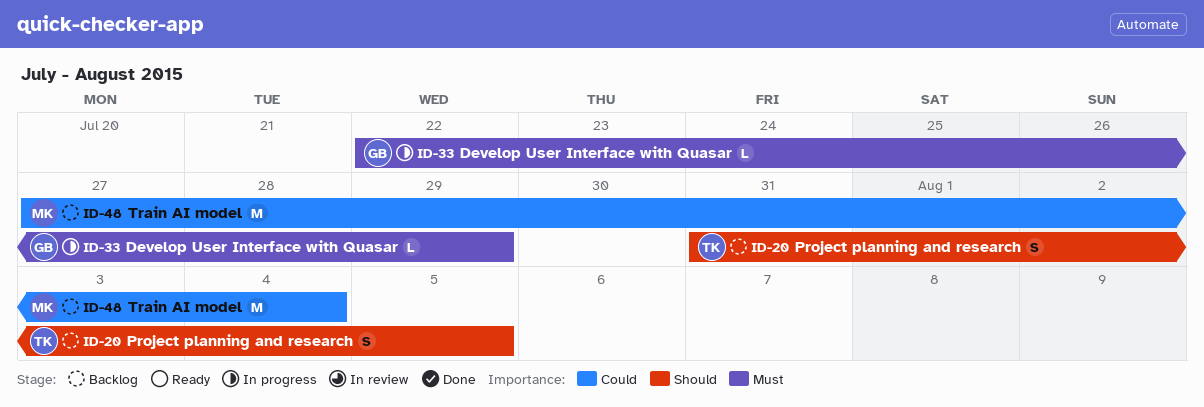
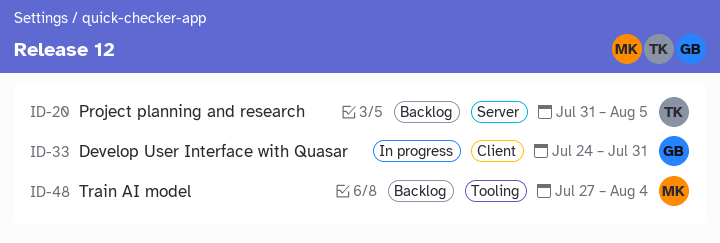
ID-33, start: Jul 22 -> Jul 24
ID-33, due: Jul 29 -> Jul 31

